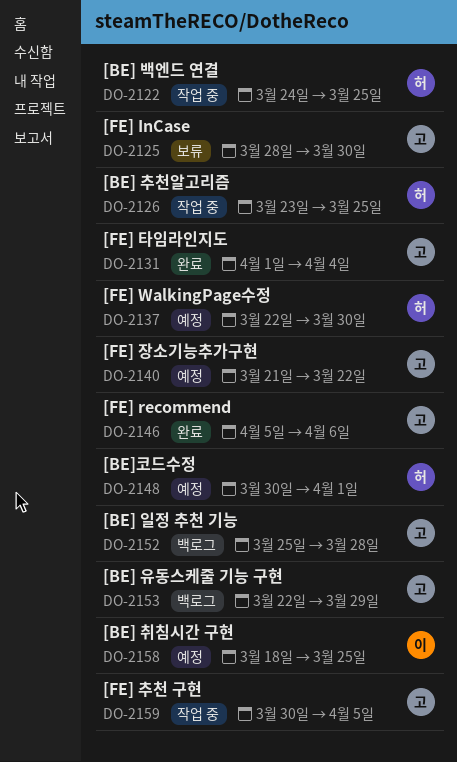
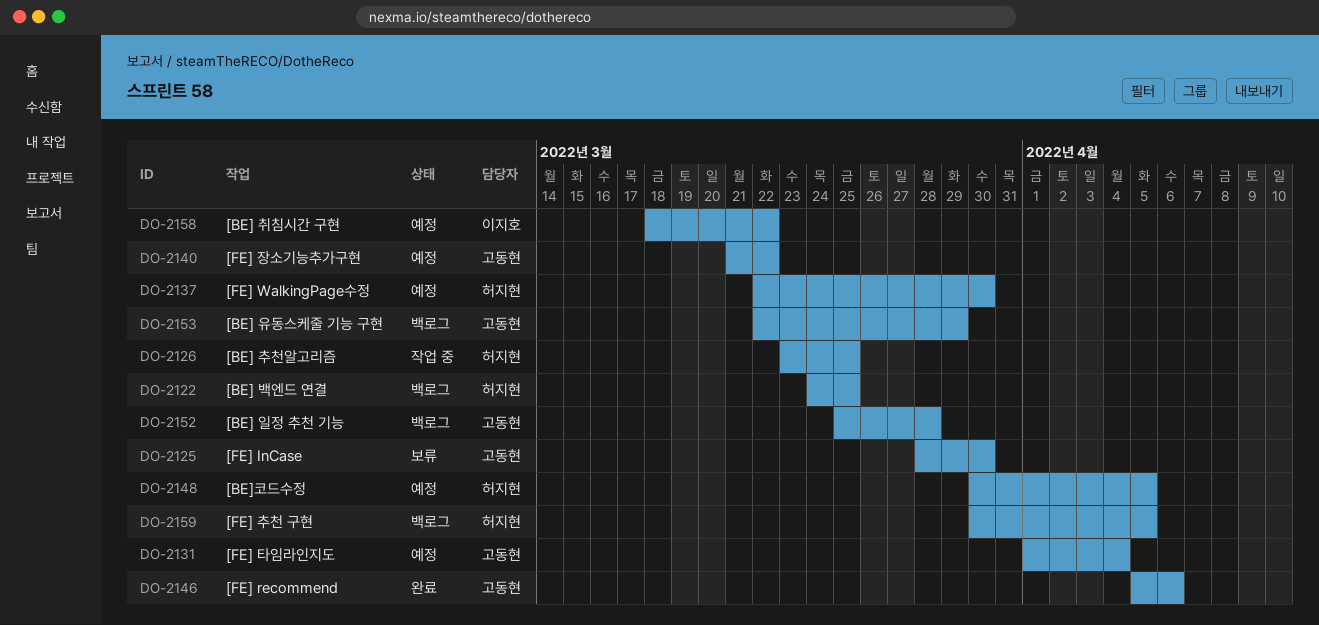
DO-2122, status: 작업 중 -> 백로그
DO-2131, status: 완료 -> 예정
DO-2148, due: Apr 1 -> Apr 5
DO-2158, due: Mar 25 -> Mar 22
DO-2159, status: 작업 중 -> 백로그
DO-2159, owner: 고동현 -> 허지현

